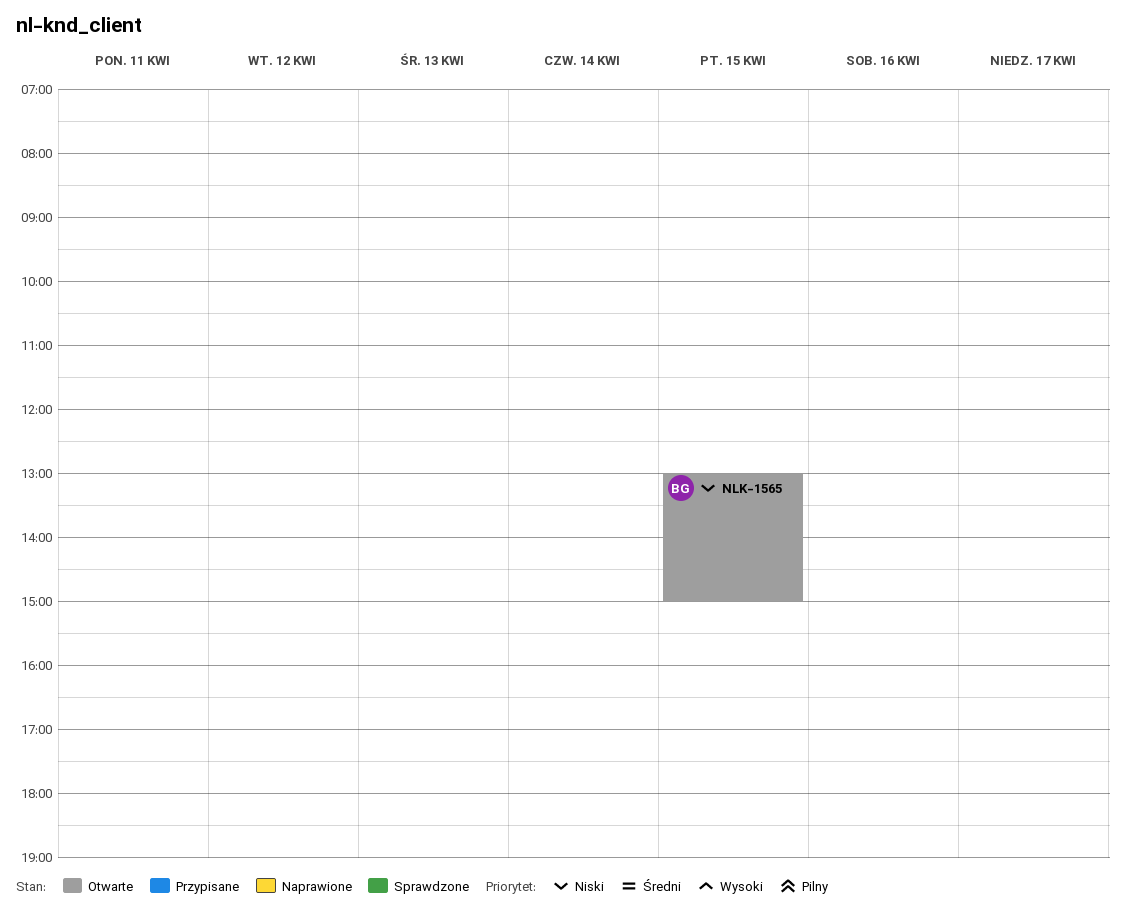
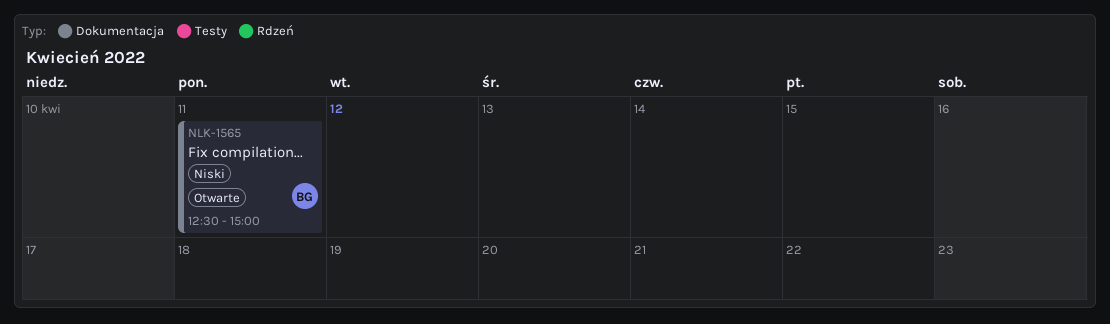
NLK-1565, day: Apr 15 -> Apr 11
NLK-1565, begins: 13:00 -> 12:30

